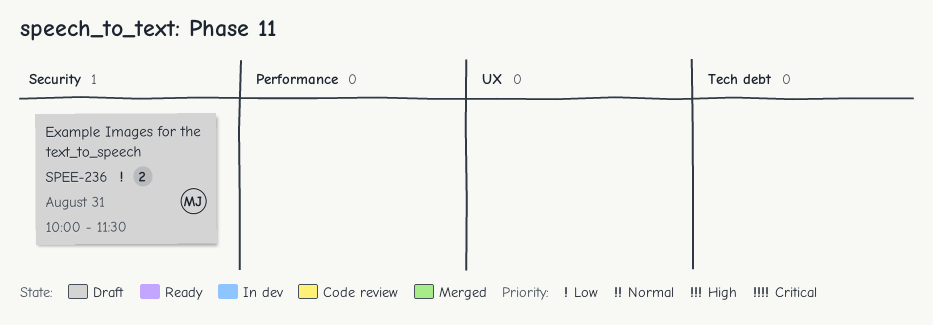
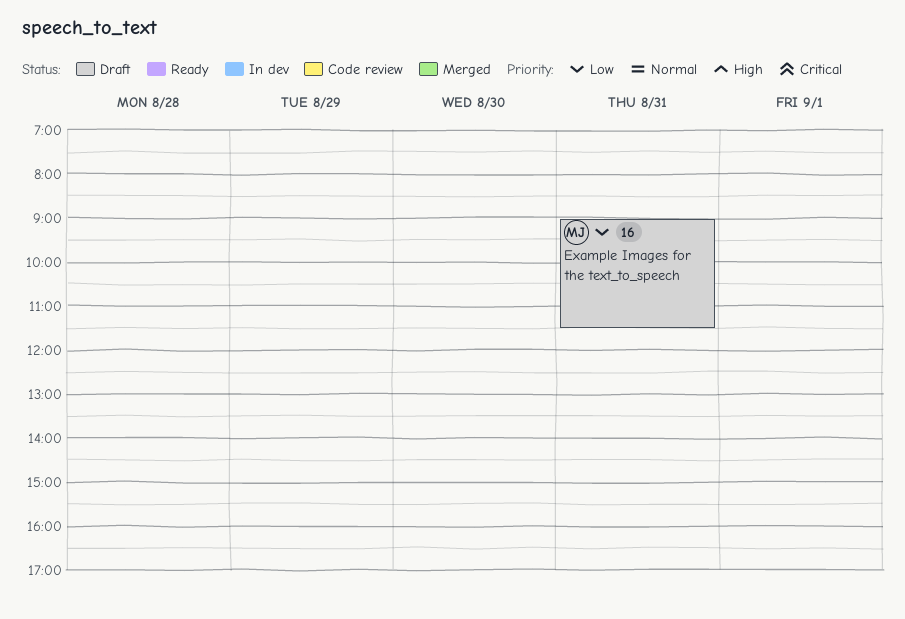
Example Images for the text_to_speech, estimate: 2 -> 16
Example Images for the text_to_speech, begins: 10:00 -> 09:00

